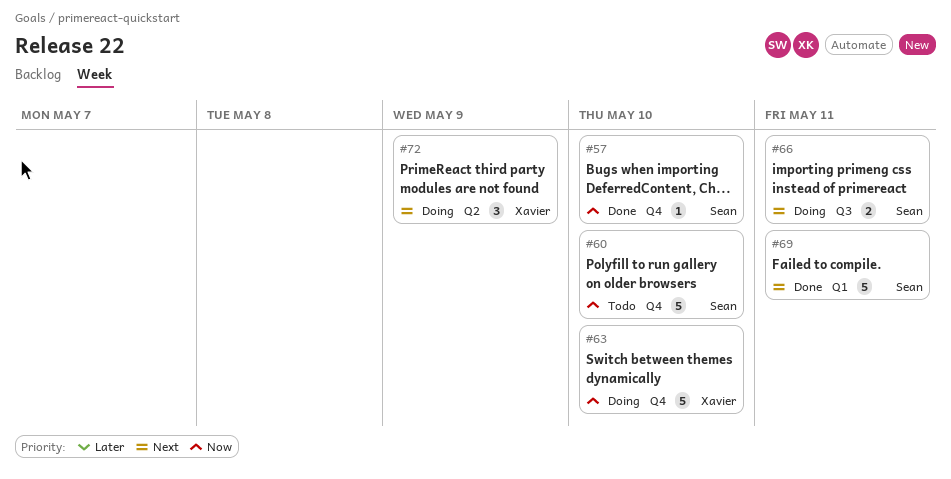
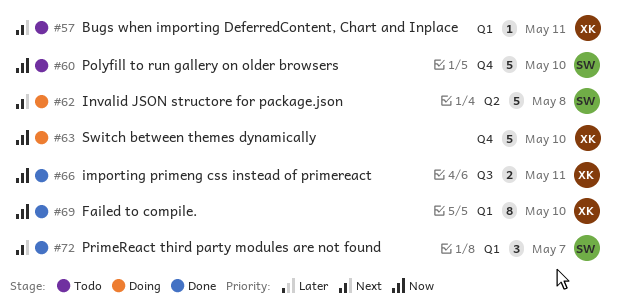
#57, status: Done -> Todo
#57, owner: Sean -> Xavier
#57, priority: Now -> Next
#57, label: Q4 -> Q1
#57, due: May 10 -> May 11
#62: none -> present
#66, status: Doing -> Done
#66, owner: Sean -> Xavier
#66, priority: Next -> Now
#69, owner: Sean -> Xavier
#69, priority: Next -> Now
#69, estimate: 5 -> 8
#69, due: May 11 -> May 10
#72, status: Doing -> Done
#72, owner: Xavier -> Sean
#72, label: Q2 -> Q1
#72, due: May 9 -> May 7

